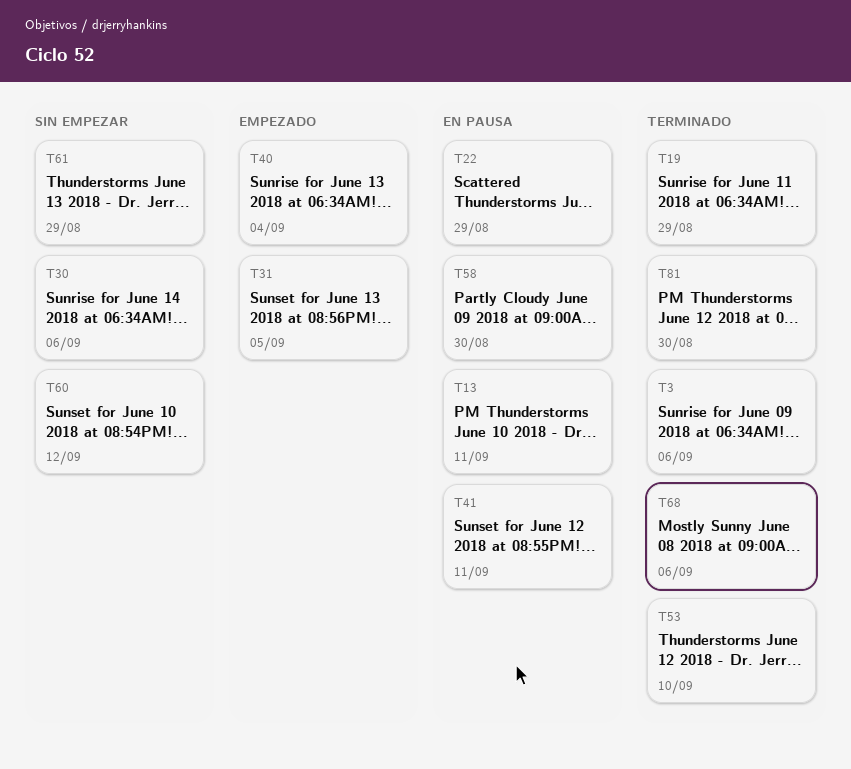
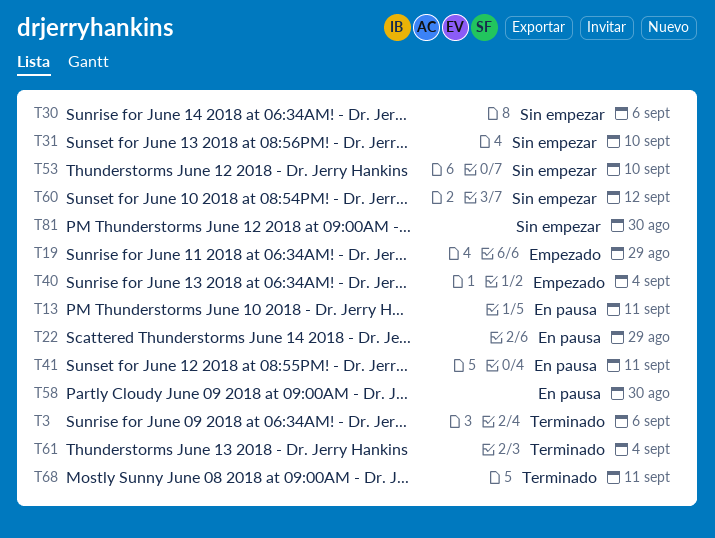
T19, status: Terminado -> Empezado
T31, status: Empezado -> Sin empezar
T31, due: Sep 5 -> Sep 10
T53, status: Terminado -> Sin empezar
T61, status: Sin empezar -> Terminado
T61, due: Aug 29 -> Sep 4
T68, due: Sep 6 -> Sep 11
T81, status: Terminado -> Sin empezar

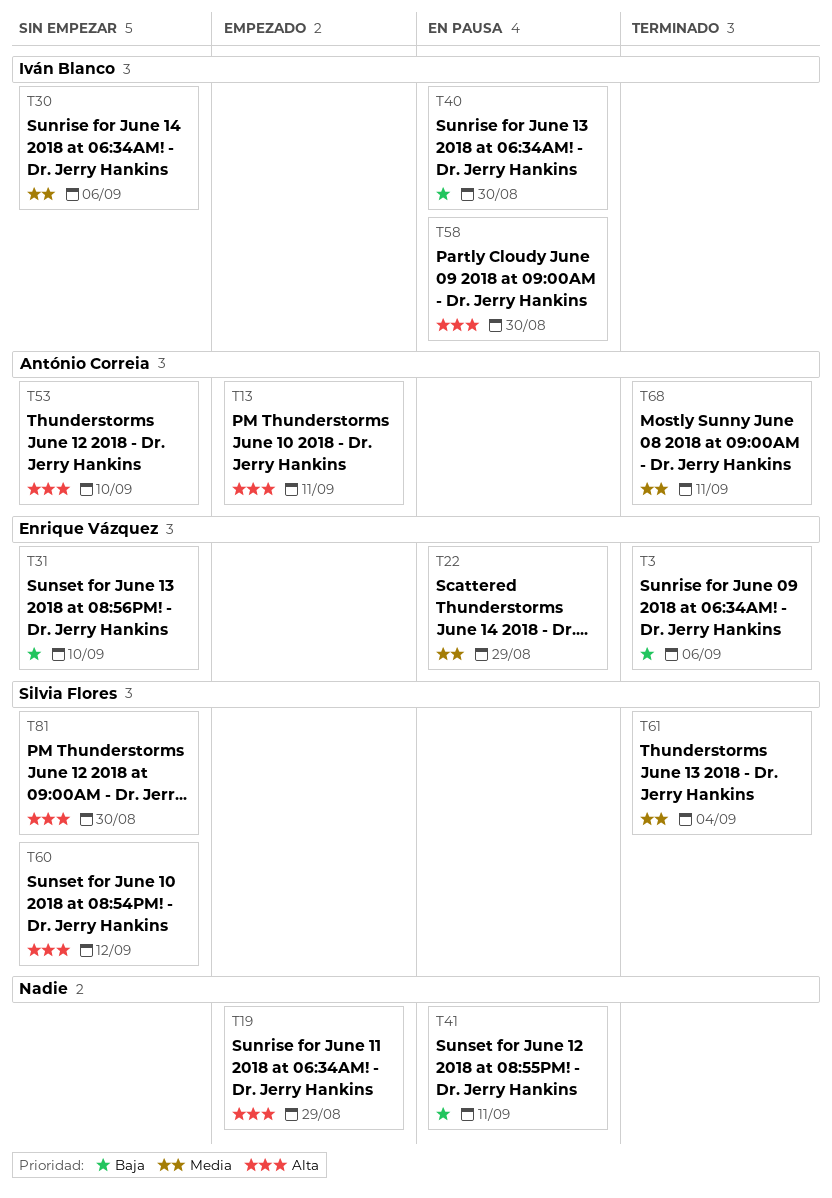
T13, status: En pausa -> Empezado
T40, status: Empezado -> En pausa
T40, due: Sep 4 -> Aug 30

